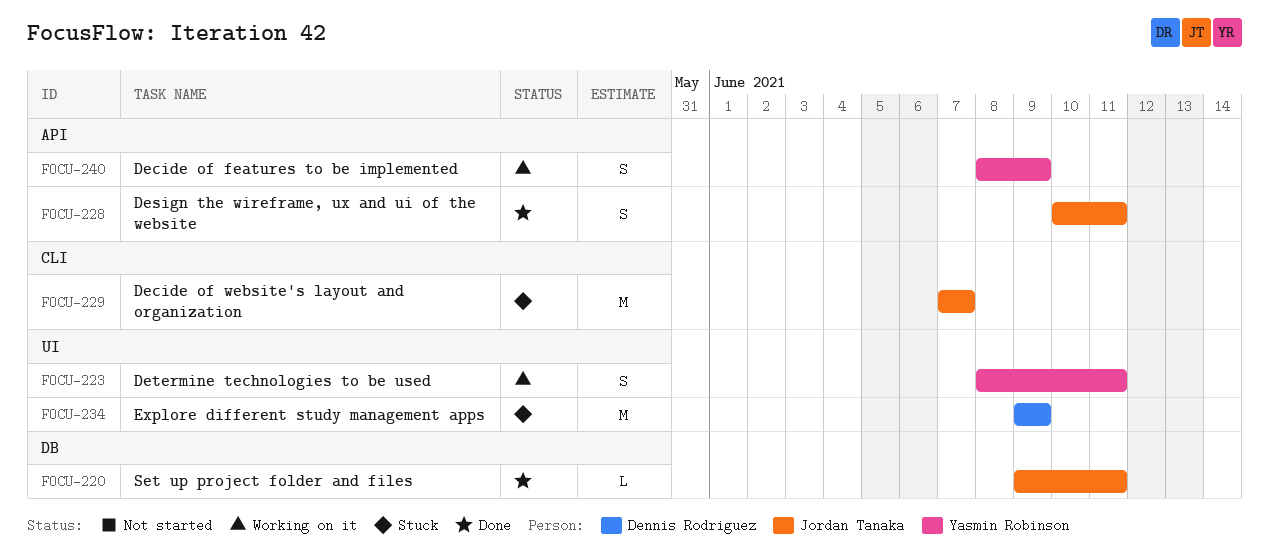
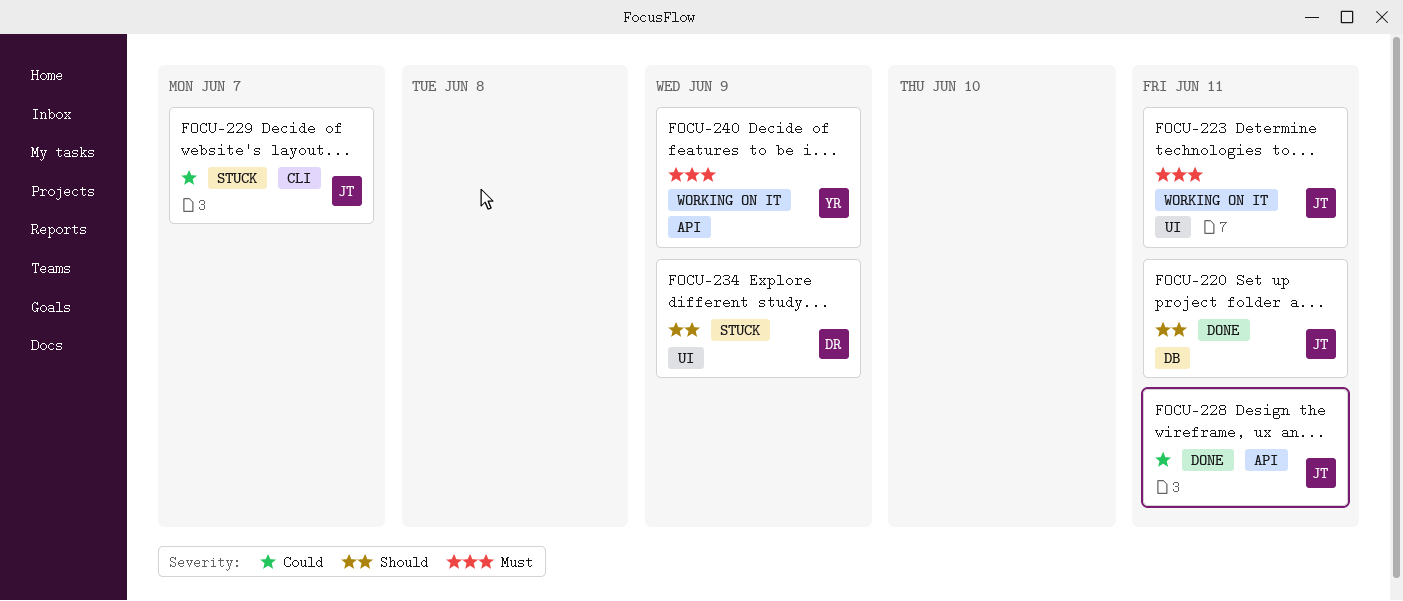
FOCU-223, owner: Yasmin Robinson -> Jordan Tanaka

